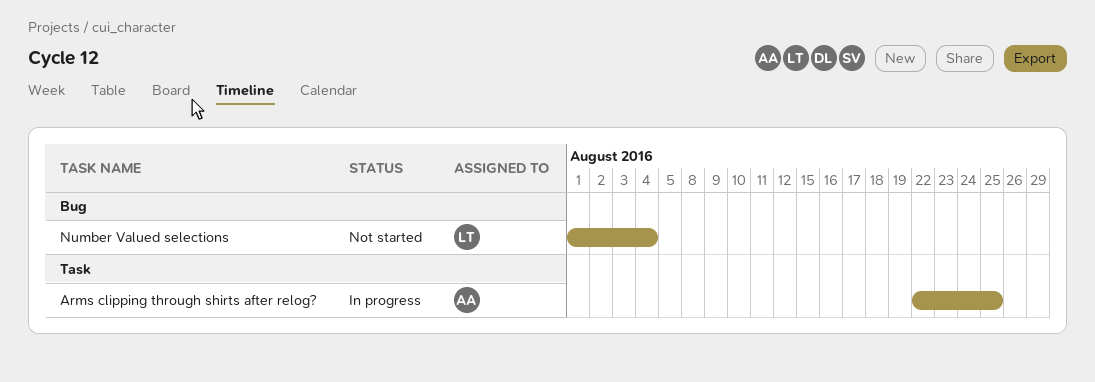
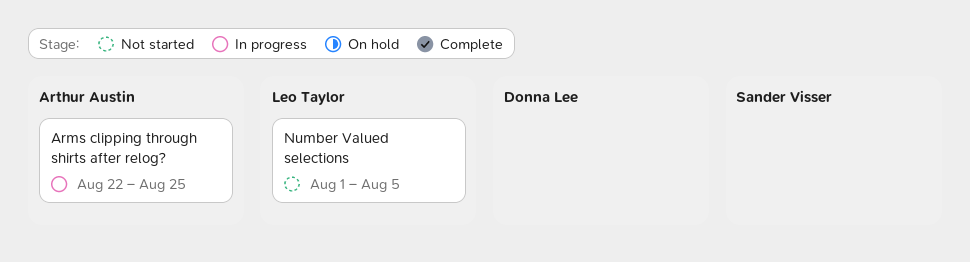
Number Valued selections, due: Aug 4 -> Aug 5

